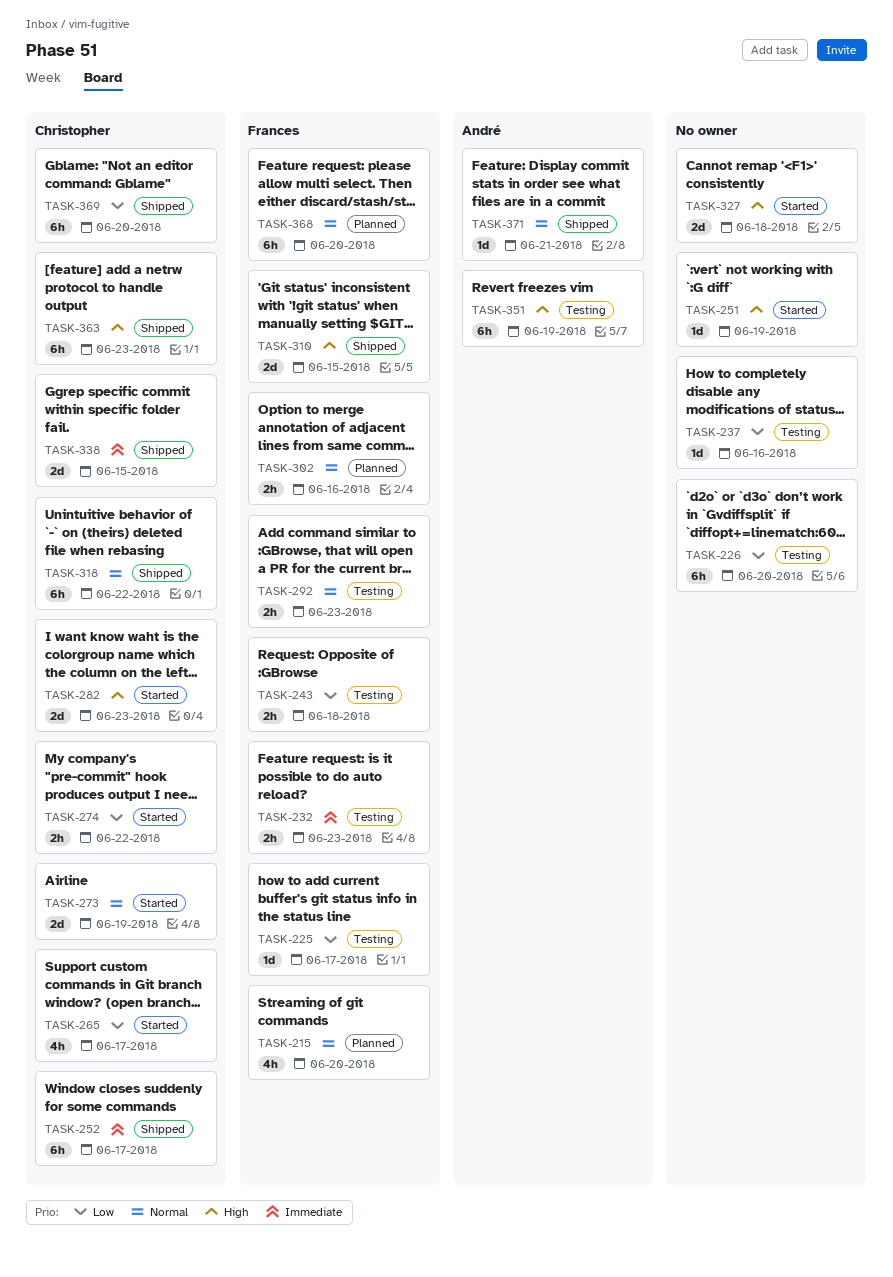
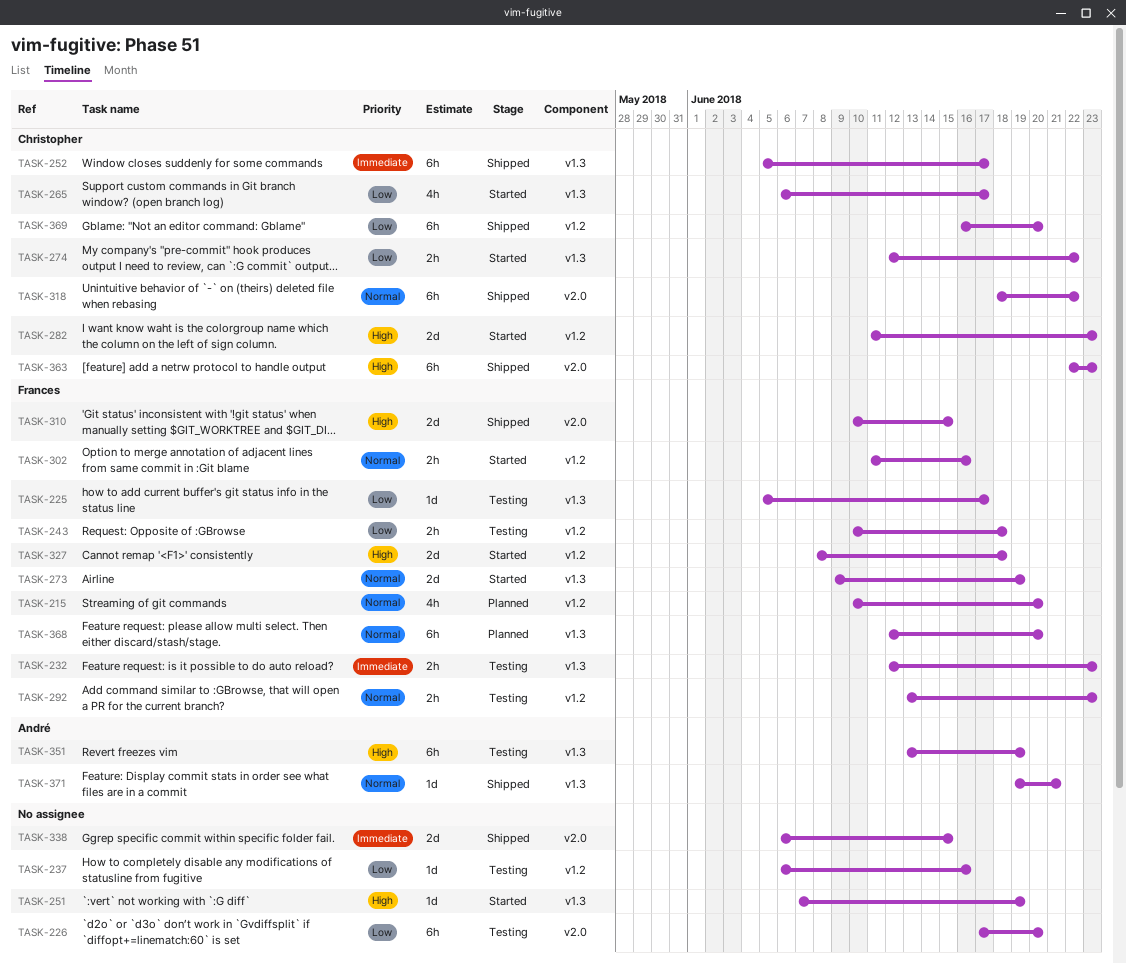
TASK-273, owner: Christopher -> Frances
TASK-302, status: Planned -> Started
TASK-327, owner: none -> Frances
TASK-338, owner: Christopher -> none

